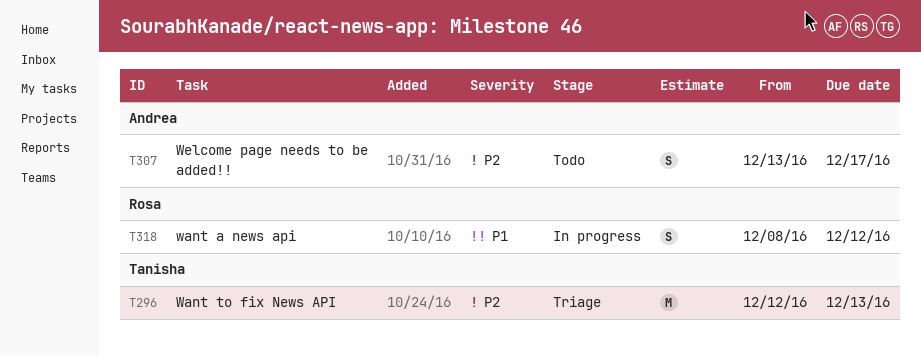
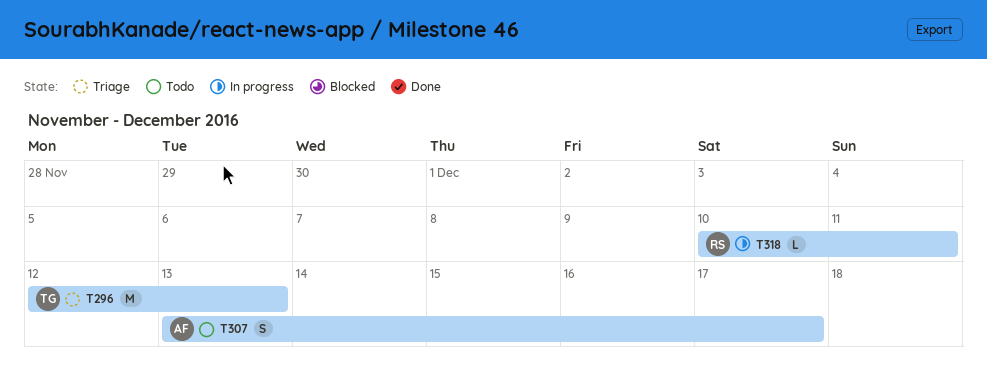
T318, estimate: S -> L
T318, start: Dec 8 -> Dec 10
T318, due: Dec 12 -> Dec 11

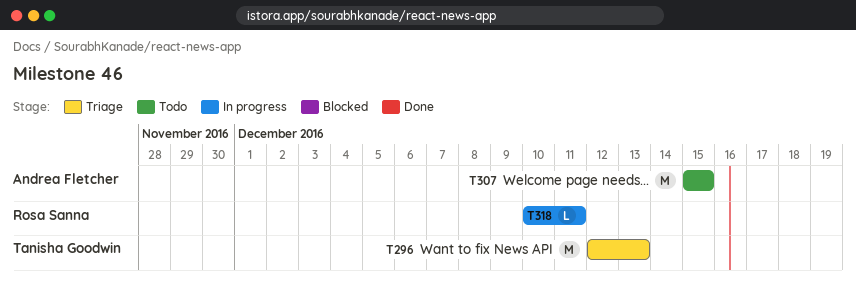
T307, estimate: S -> M
T307, start: Dec 13 -> Dec 15
T307, due: Dec 17 -> Dec 15

